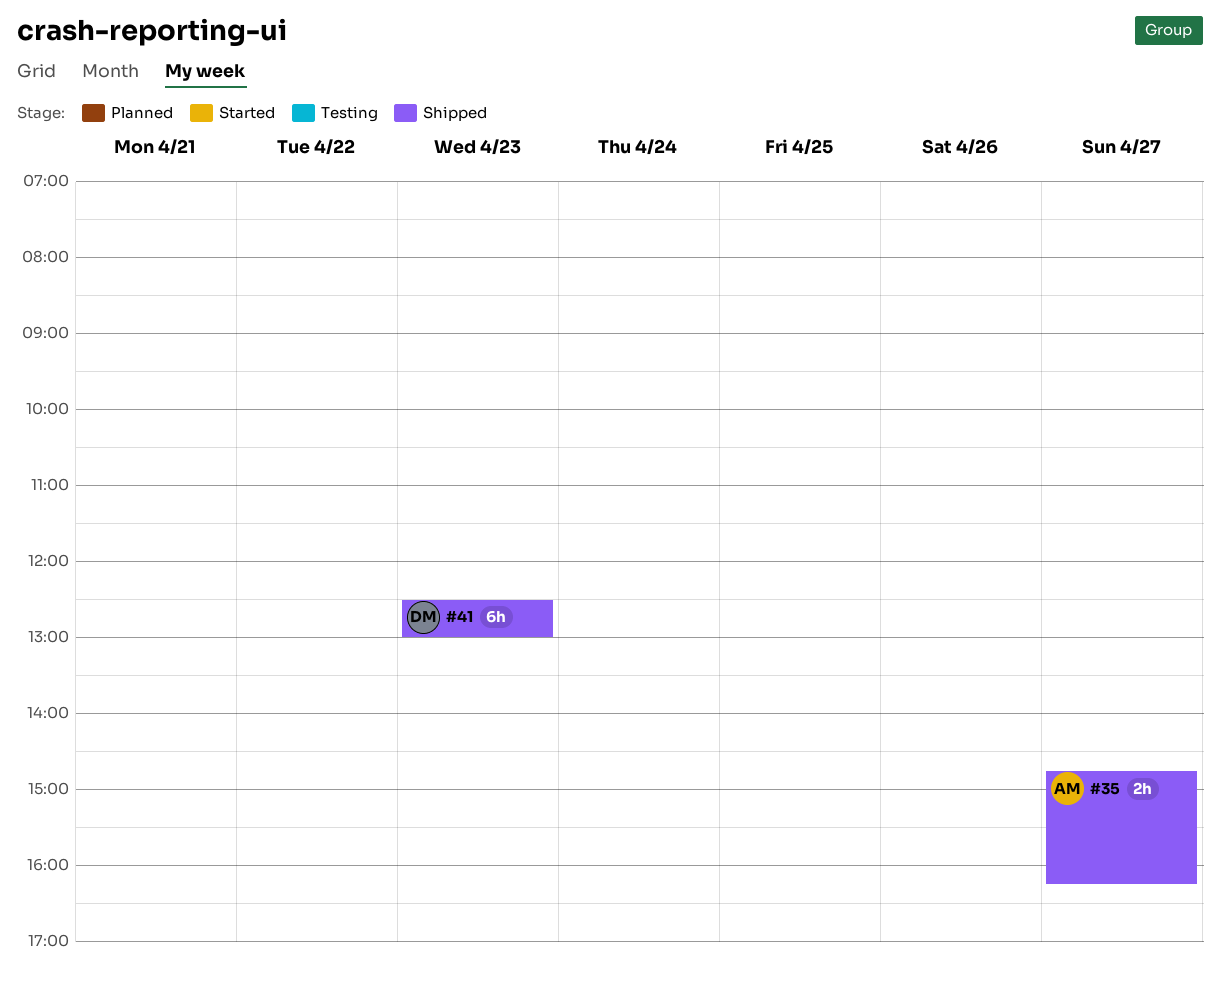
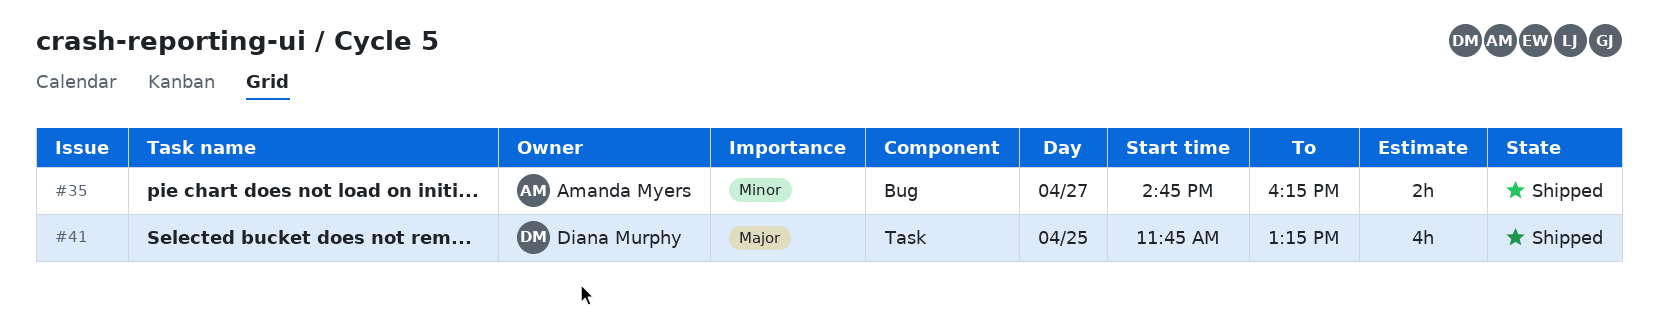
#41, estimate: 6h -> 4h
#41, day: Apr 23 -> Apr 25
#41, begins: 12:30 -> 11:45
#41, ends: 13:00 -> 13:15

